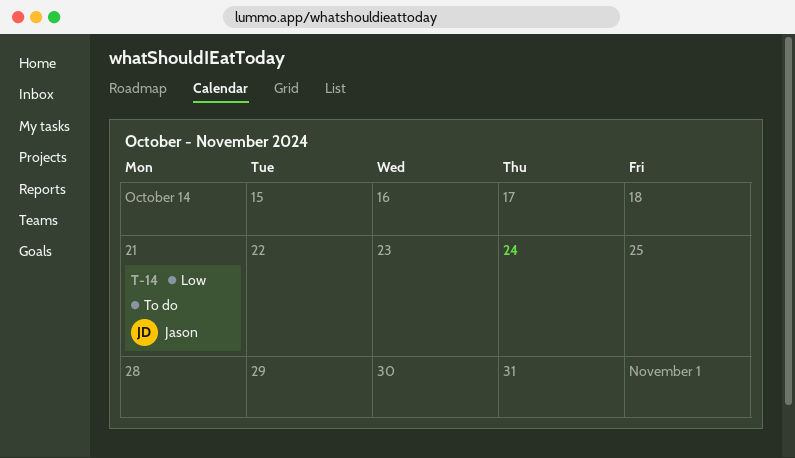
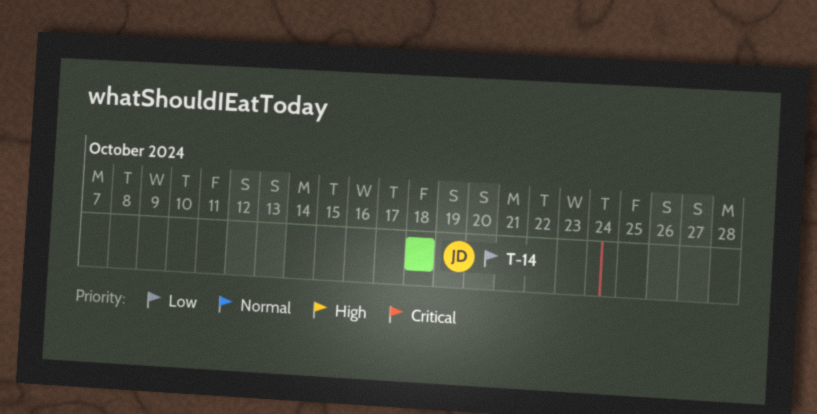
T-14, due: Oct 21 -> Oct 18

